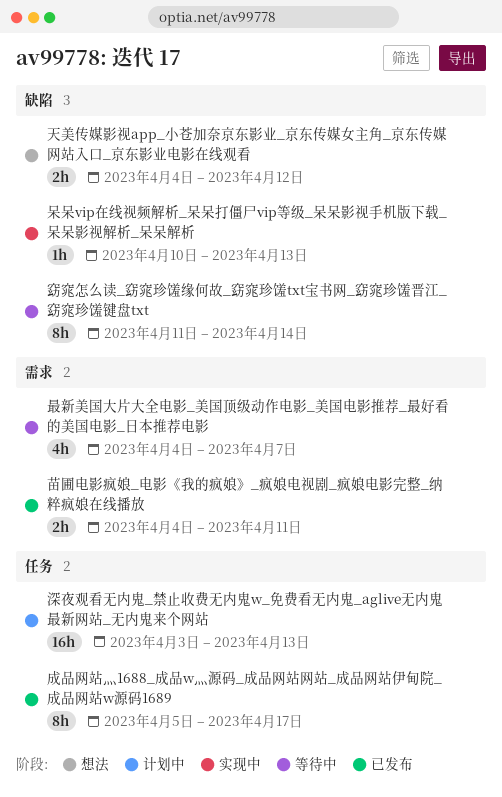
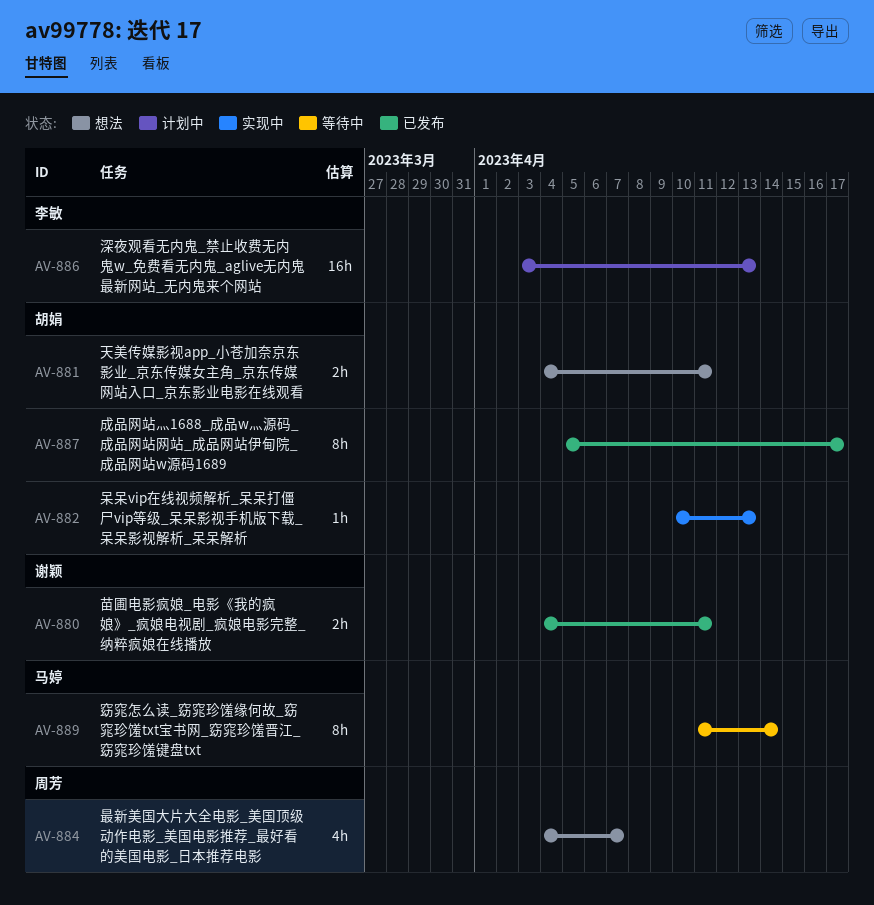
天美传媒影视app_小苍加奈京东影业_京东传媒女主角_京东传媒网站入口_京东影业电影在线观看, due: Apr 12 -> Apr 11
最新美国大片大全电影_美国顶级动作电影_美国电影推荐_最好看的美国电影_日本推荐电影, status: 等待中 -> 想法

